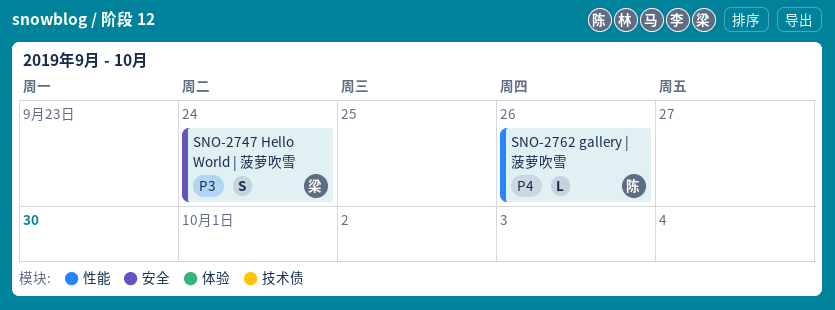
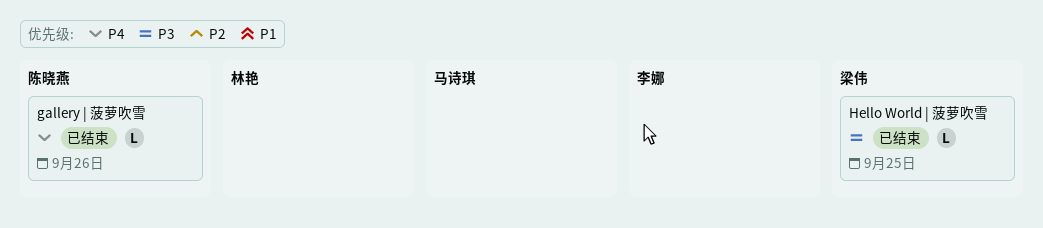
Hello World | 菠萝吹雪, estimate: S -> L
Hello World | 菠萝吹雪, due: Sep 24 -> Sep 25

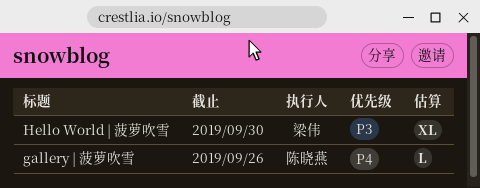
Hello World | 菠萝吹雪, estimate: L -> XL
Hello World | 菠萝吹雪, due: Sep 25 -> Sep 30

